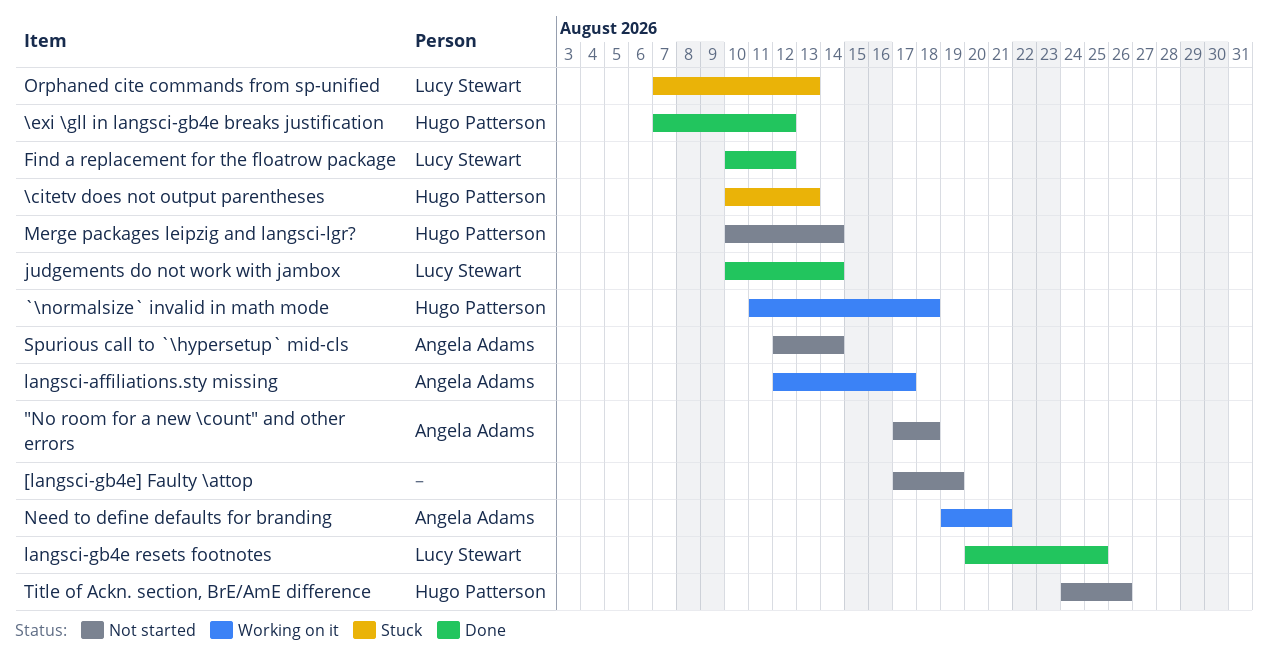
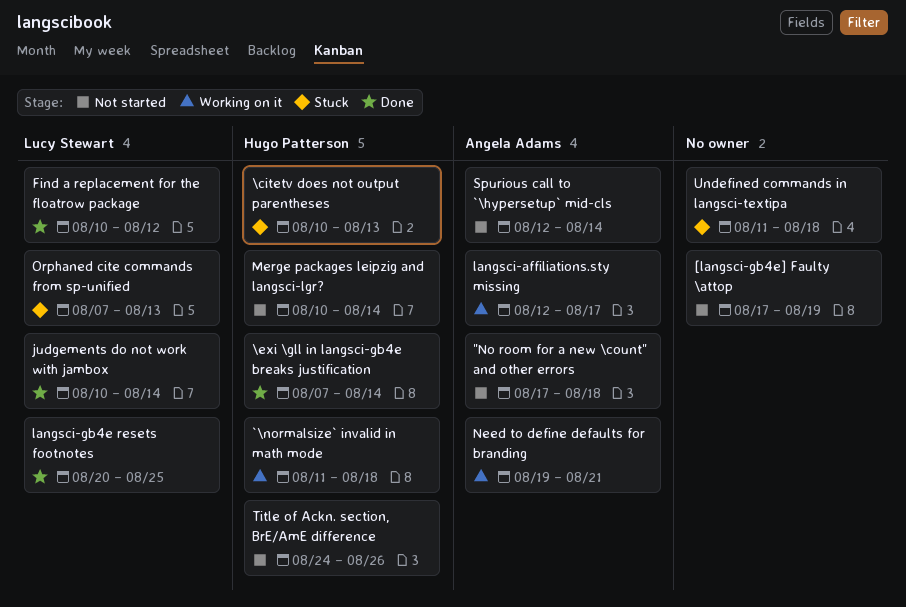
\exi \gll in langsci-gb4e breaks justification, due: Aug 12 -> Aug 14
Undefined commands in langsci-textipa: none -> present

